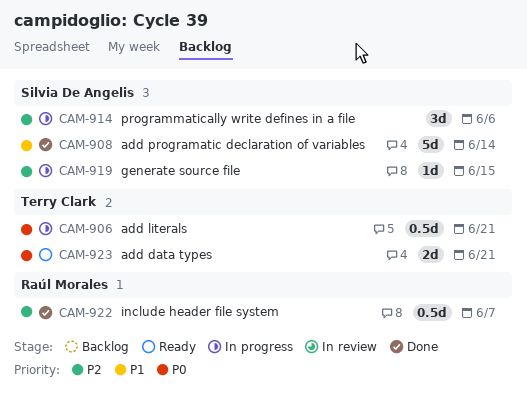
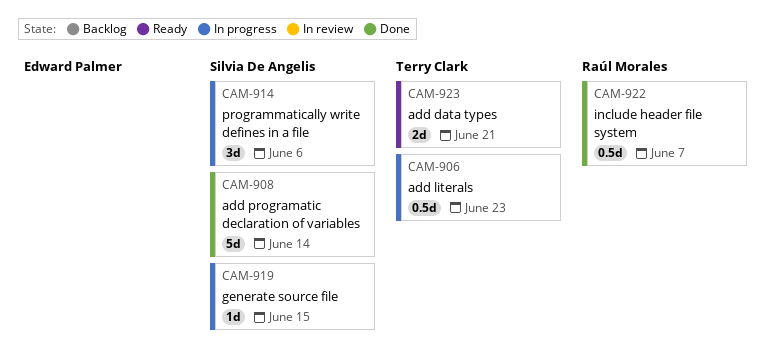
CAM-906, due: Jun 21 -> Jun 23

